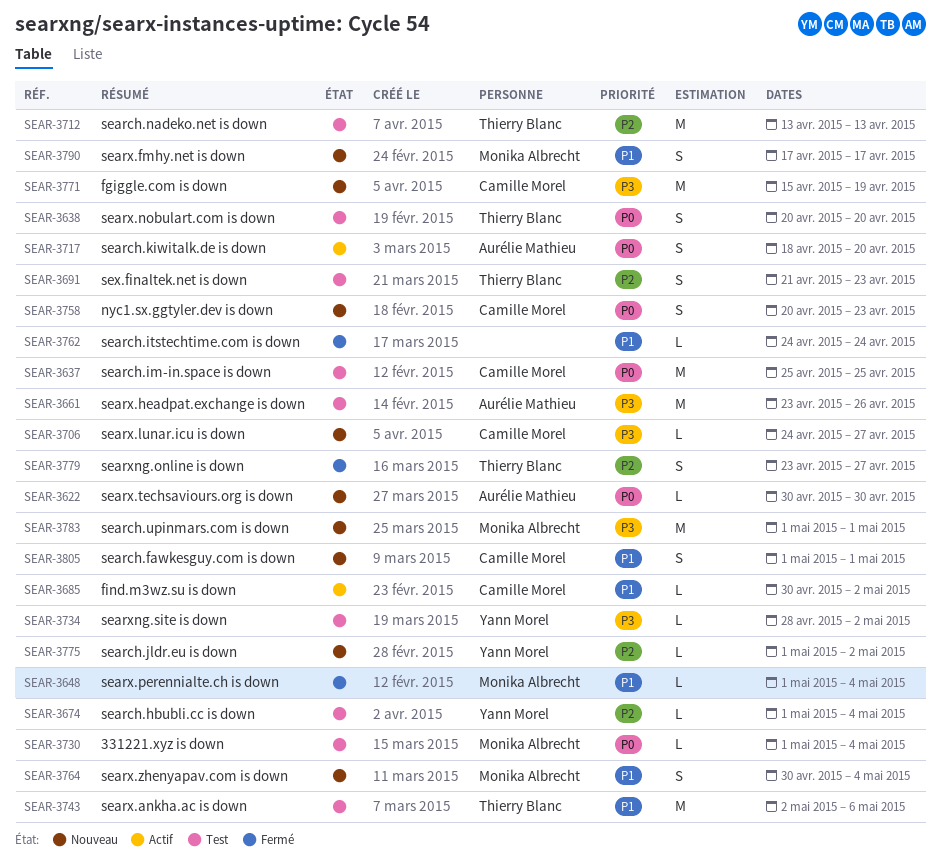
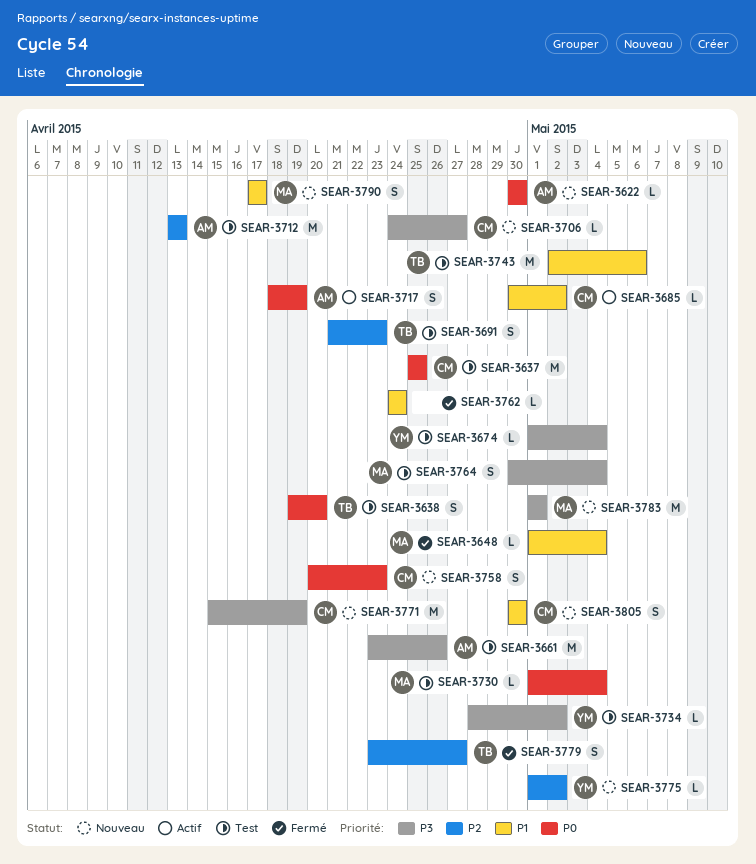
SEAR-3638, start: Apr 20 -> Apr 19
SEAR-3674, priority: P2 -> P3
SEAR-3712, owner: Thierry Blanc -> Aurélie Mathieu
SEAR-3717, due: Apr 20 -> Apr 19
SEAR-3764, status: Nouveau -> Test
SEAR-3764, priority: P1 -> P3
SEAR-3805, start: May 1 -> Apr 30
SEAR-3805, due: May 1 -> Apr 30

